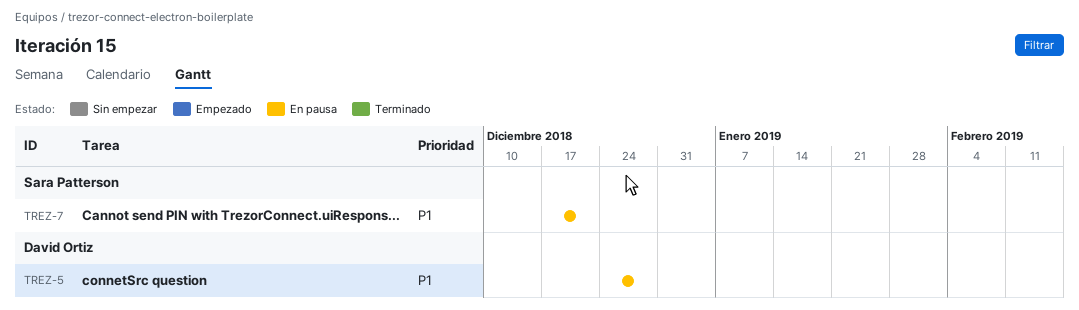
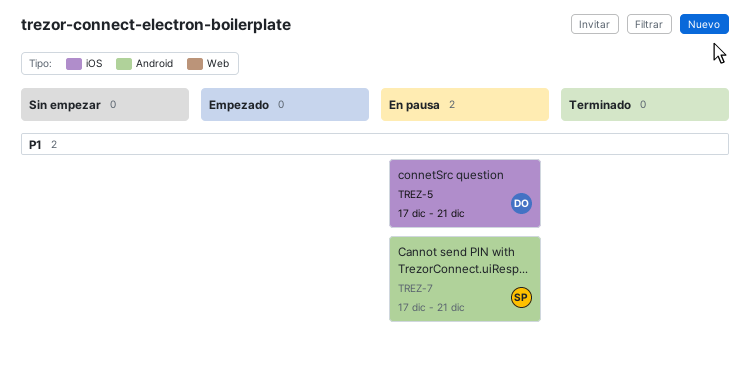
TREZ-5, start: Dec 24 -> Dec 17
TREZ-5, due: Dec 28 -> Dec 21

